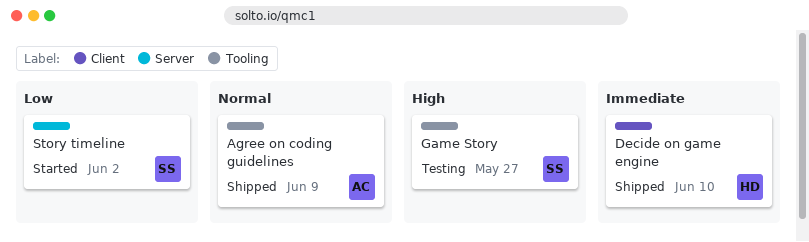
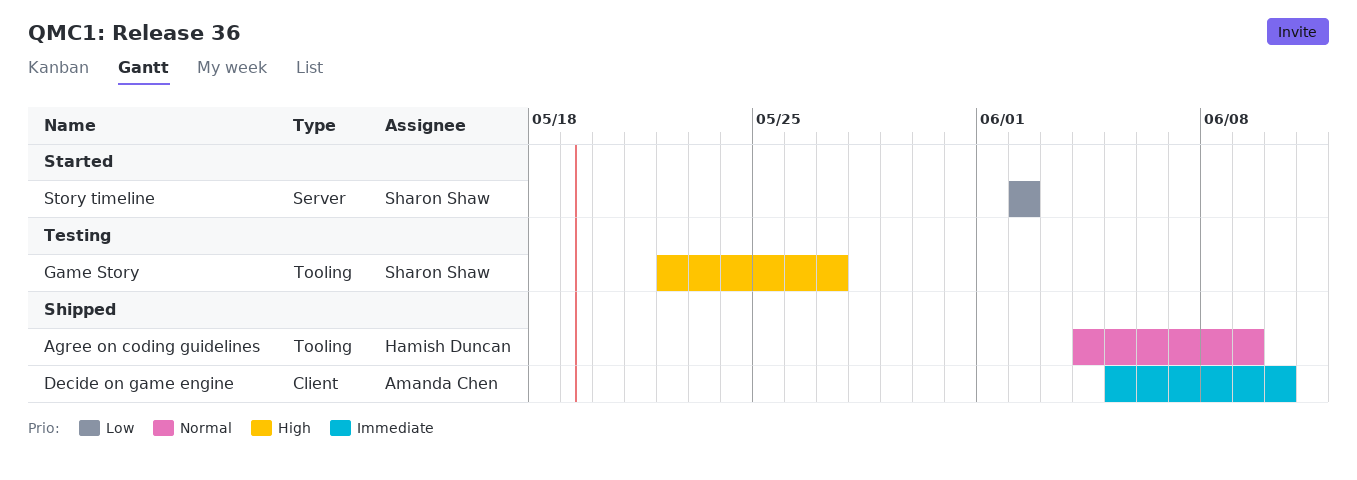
Agree on coding guidelines, owner: Amanda Chen -> Hamish Duncan
Decide on game engine, owner: Hamish Duncan -> Amanda Chen

